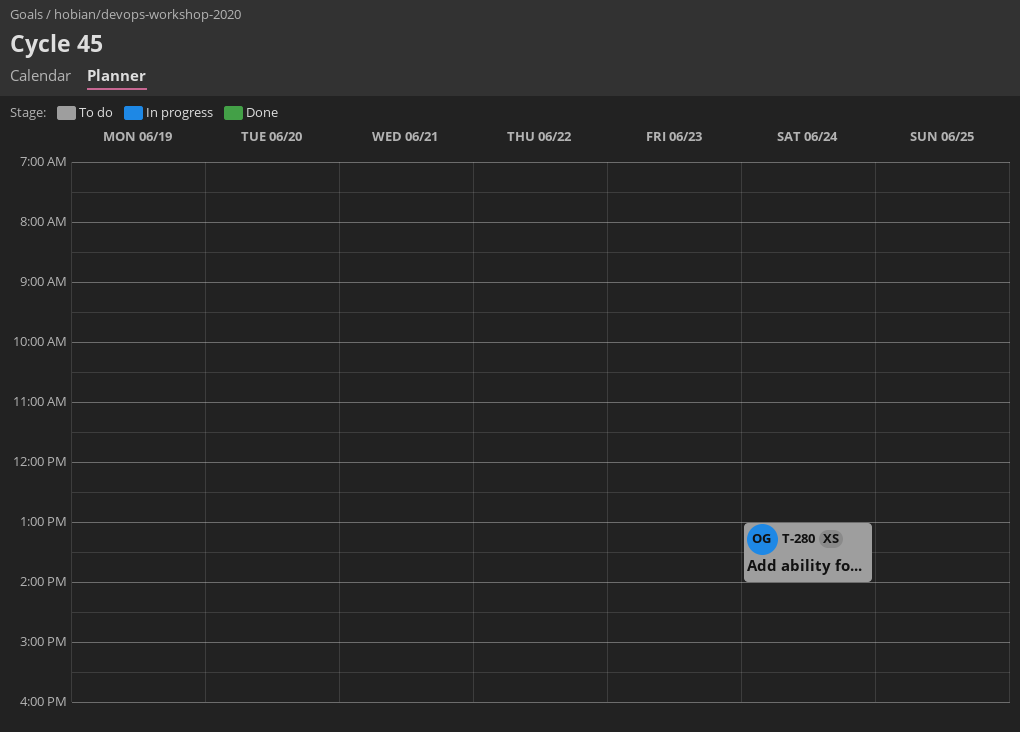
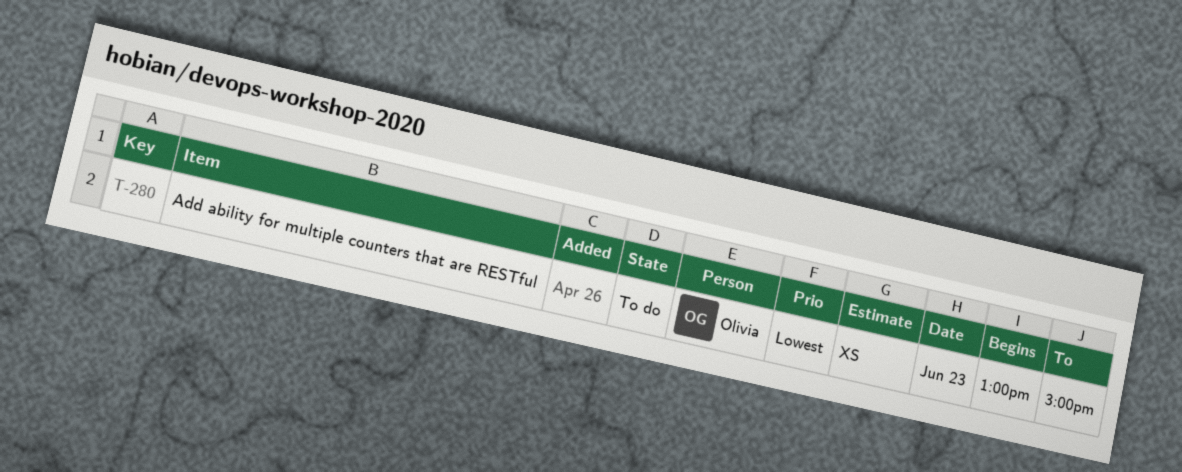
T-280, day: Jun 24 -> Jun 23
T-280, ends: 14:00 -> 15:00

